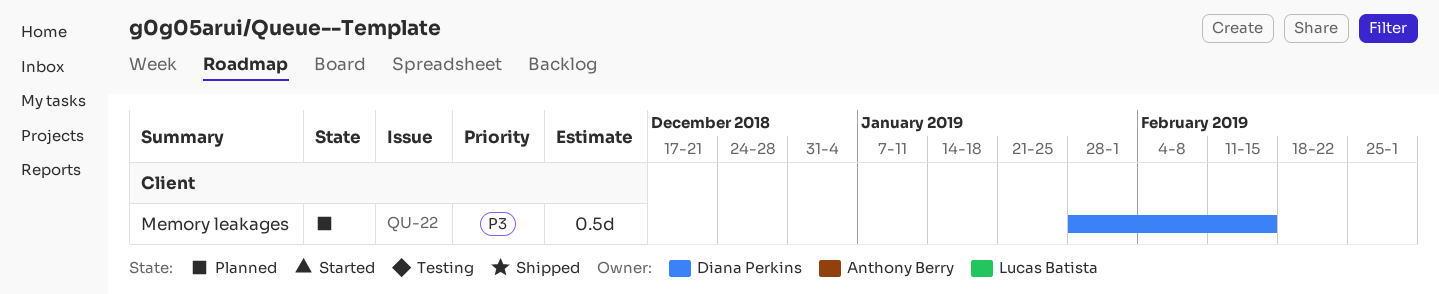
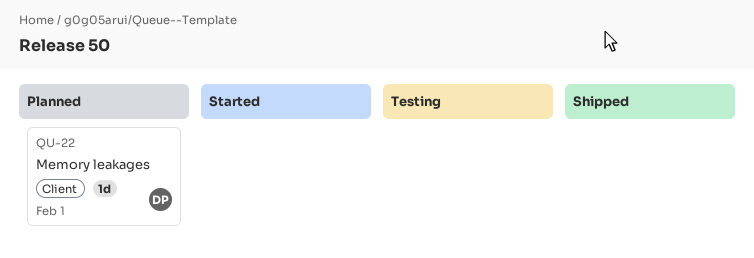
QU-22, estimate: 0.5d -> 1d
QU-22, due: Feb 15 -> Feb 1

